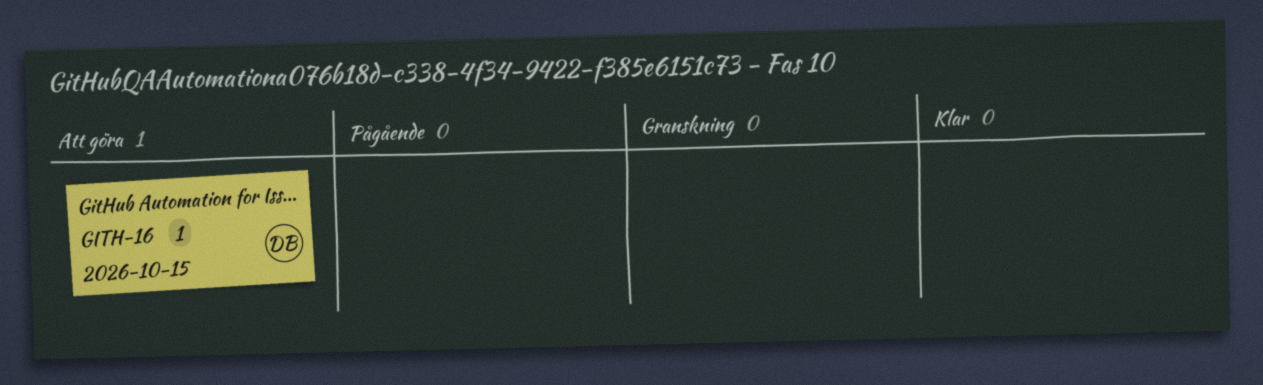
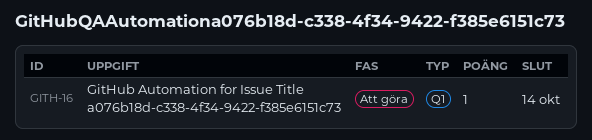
GITH-16, due: Oct 15 -> Oct 14

